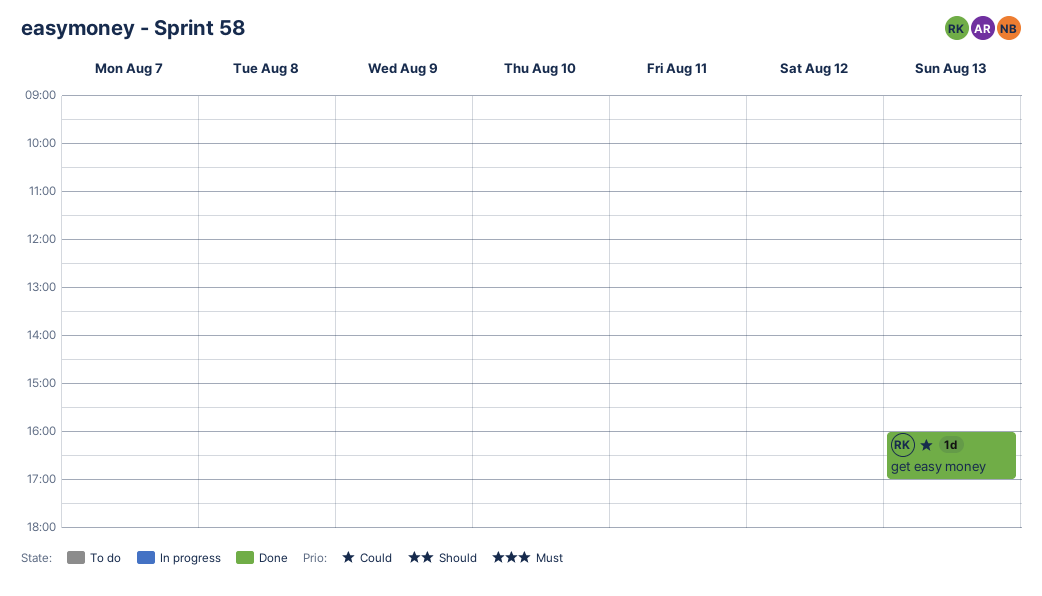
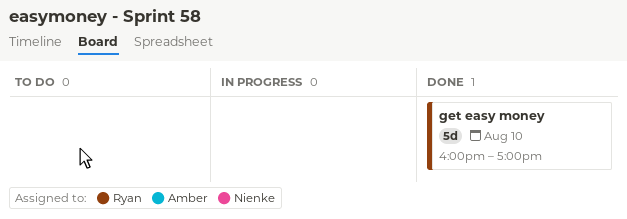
get easy money, estimate: 1d -> 5d
get easy money, day: Aug 13 -> Aug 10

